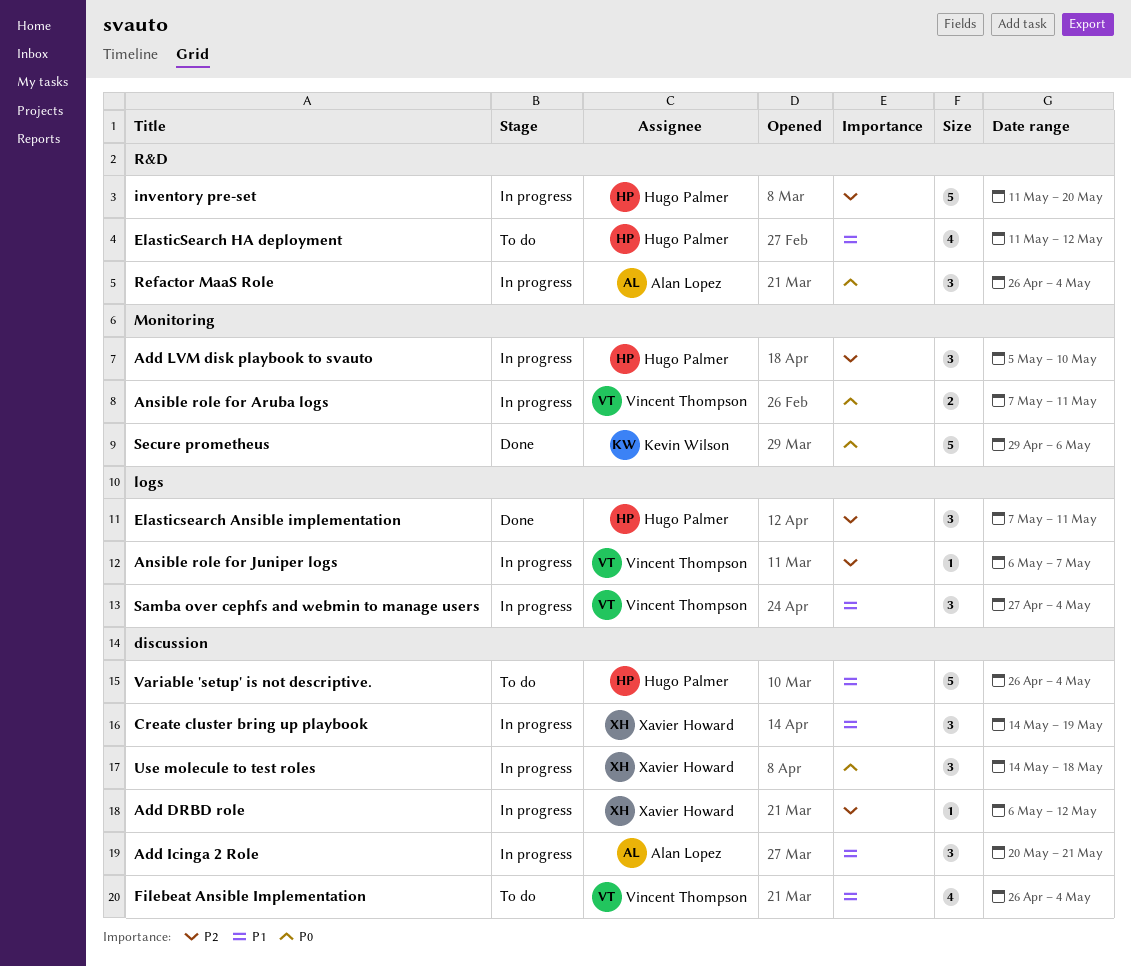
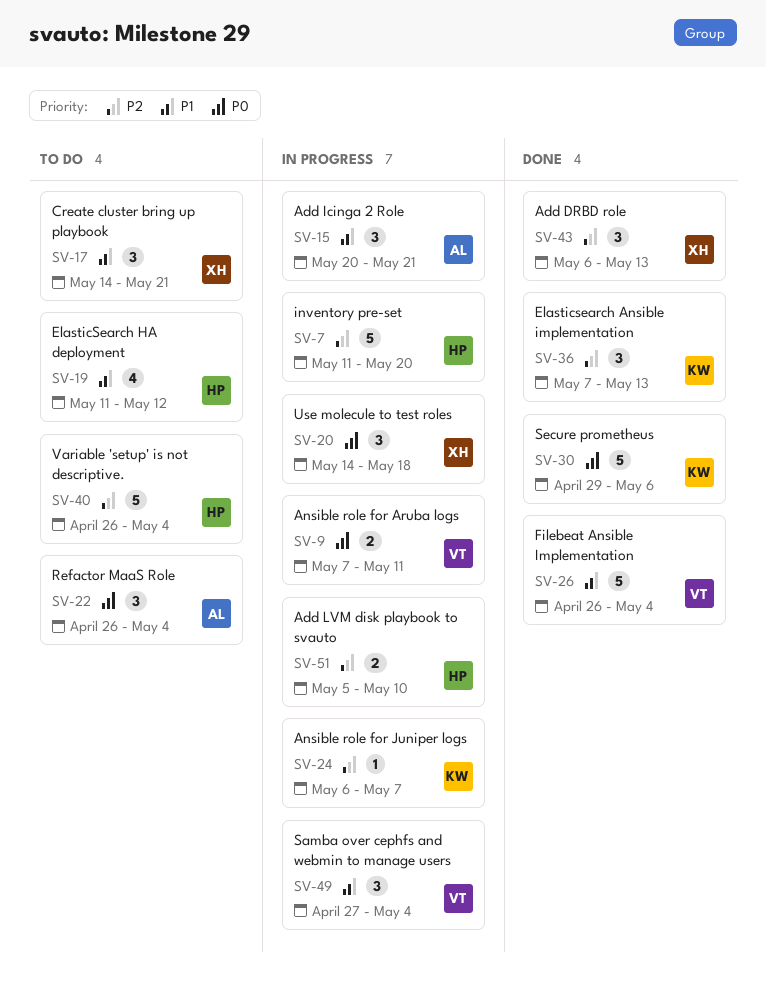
Add DRBD role, status: In progress -> Done
Add DRBD role, estimate: 1 -> 3
Add DRBD role, due: May 12 -> May 13
Add LVM disk playbook to svauto, estimate: 3 -> 2
Ansible role for Juniper logs, owner: Vincent Thompson -> Kevin Wilson
Create cluster bring up playbook, status: In progress -> To do
Create cluster bring up playbook, due: May 19 -> May 21
Elasticsearch Ansible implementation, owner: Hugo Palmer -> Kevin Wilson
Elasticsearch Ansible implementation, due: May 11 -> May 13
Filebeat Ansible Implementation, status: To do -> Done
Filebeat Ansible Implementation, estimate: 4 -> 5
Refactor MaaS Role, status: In progress -> To do
Variable 'setup' is not descriptive., priority: P1 -> P2

